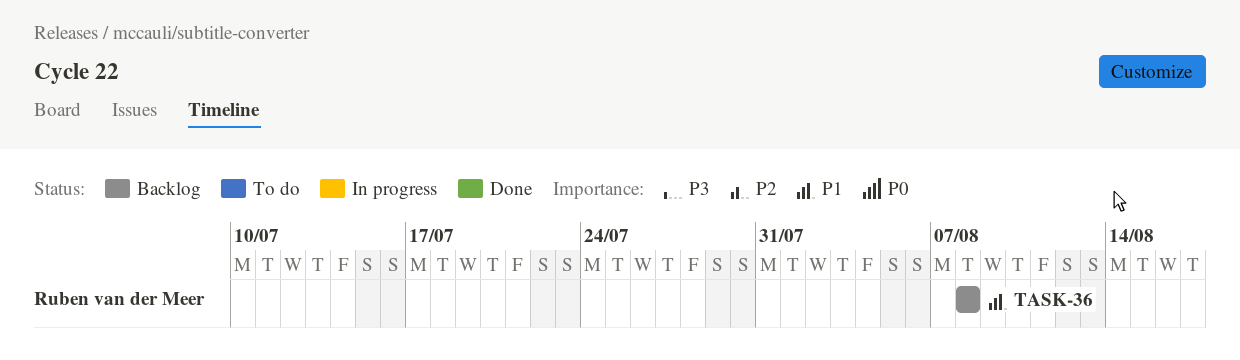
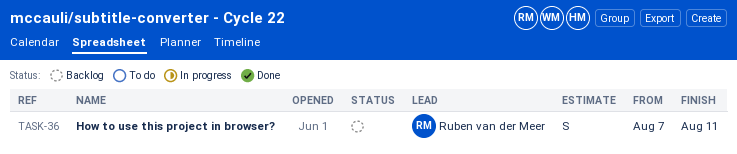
TASK-36, start: Aug 8 -> Aug 7
TASK-36, due: Aug 8 -> Aug 11

